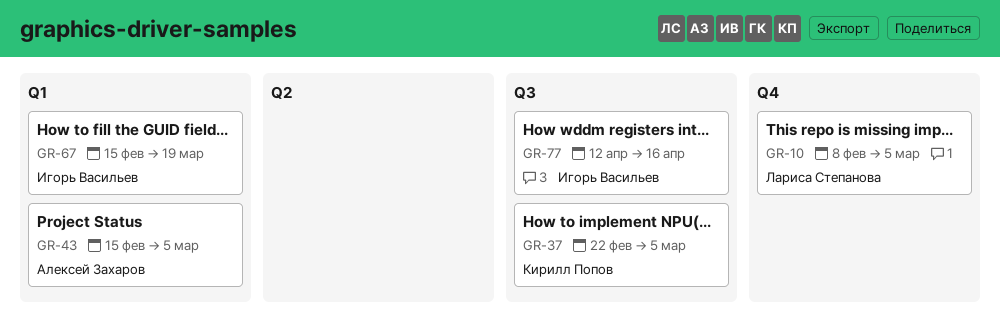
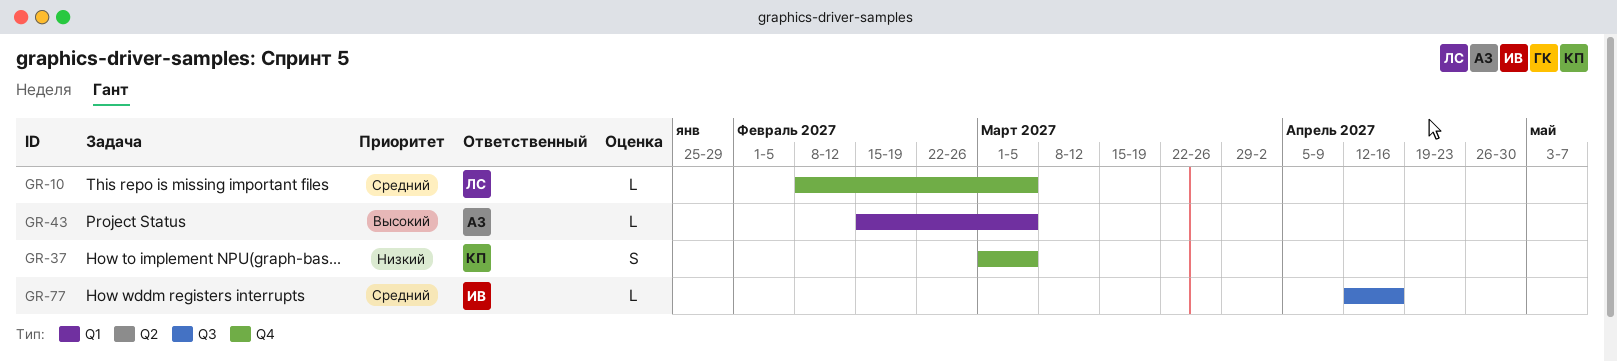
GR-37, label: Q3 -> Q4
GR-37, start: Feb 22 -> Mar 1
GR-67: present -> none

